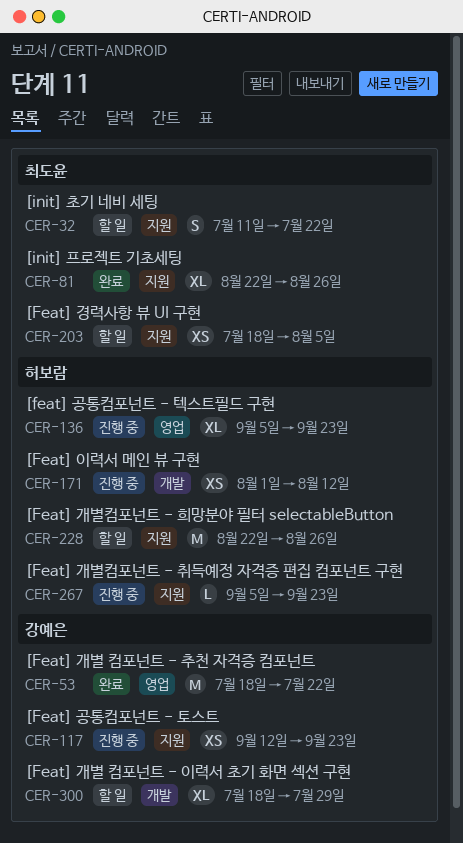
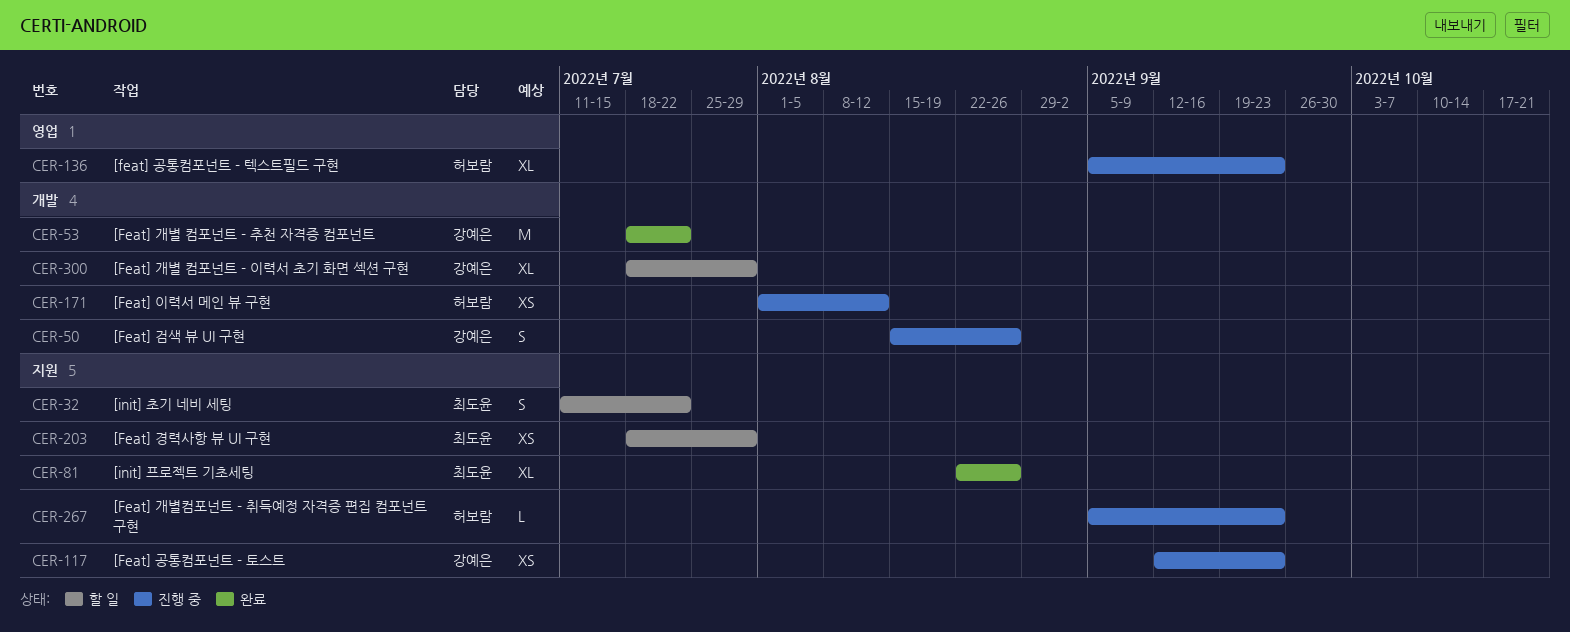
CER-50: none -> present
CER-53, label: 영업 -> 개발
CER-203, due: Aug 5 -> Jul 29
CER-228: present -> none

